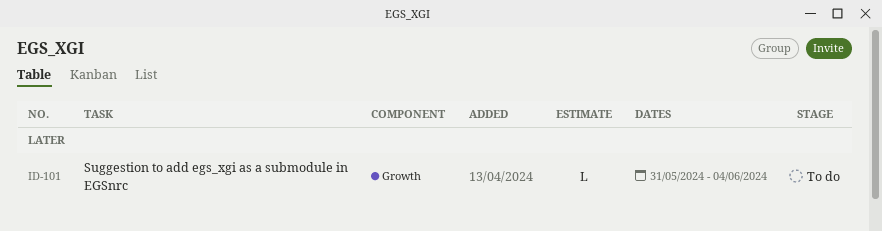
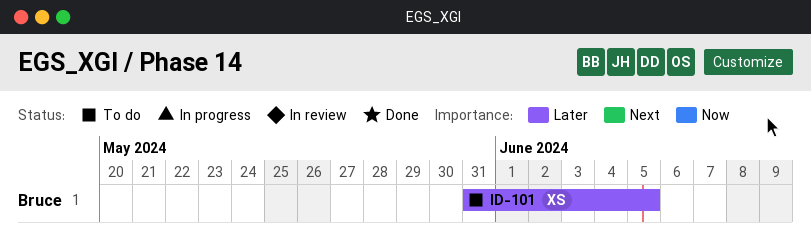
ID-101, estimate: L -> XS
ID-101, due: Jun 4 -> Jun 5

